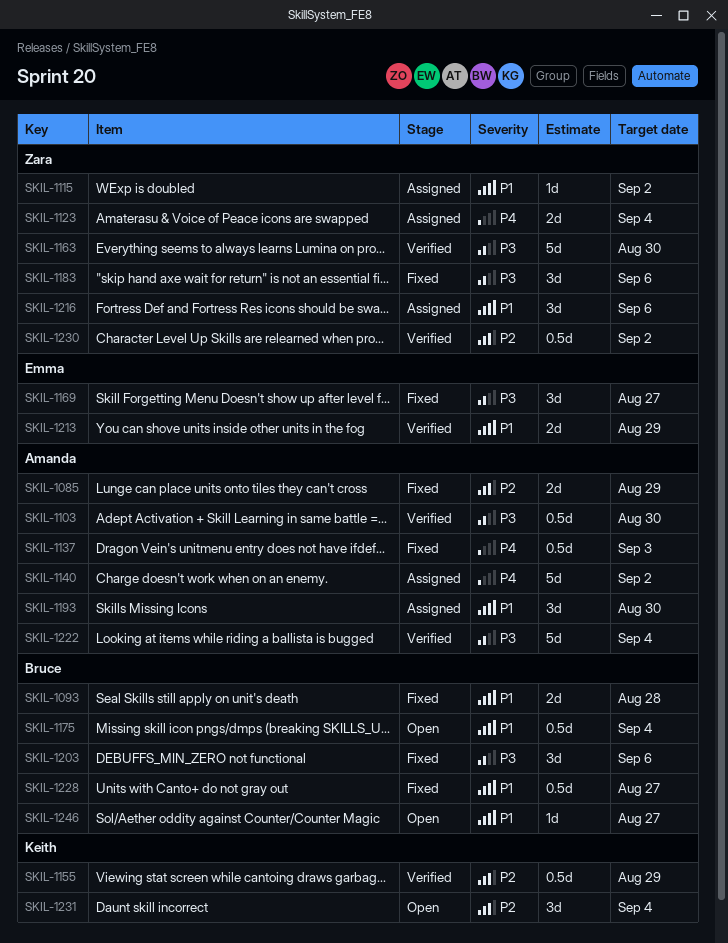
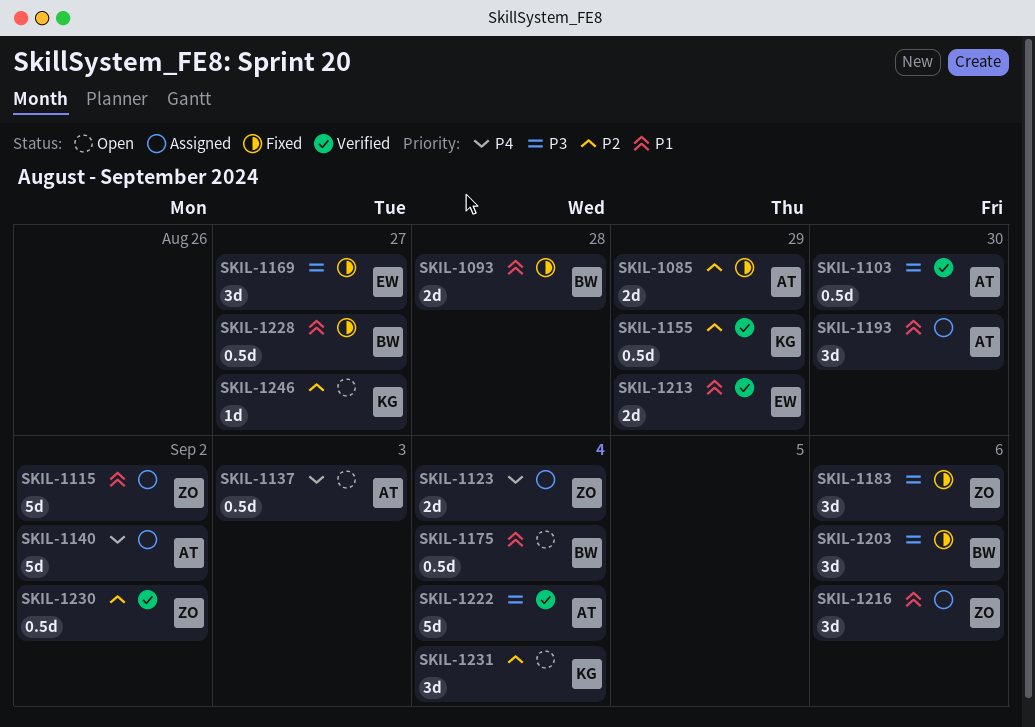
SKIL-1115, estimate: 1d -> 5d
SKIL-1137, status: Fixed -> Open
SKIL-1163: present -> none
SKIL-1246, owner: Bruce -> Keith
SKIL-1246, priority: P1 -> P2

